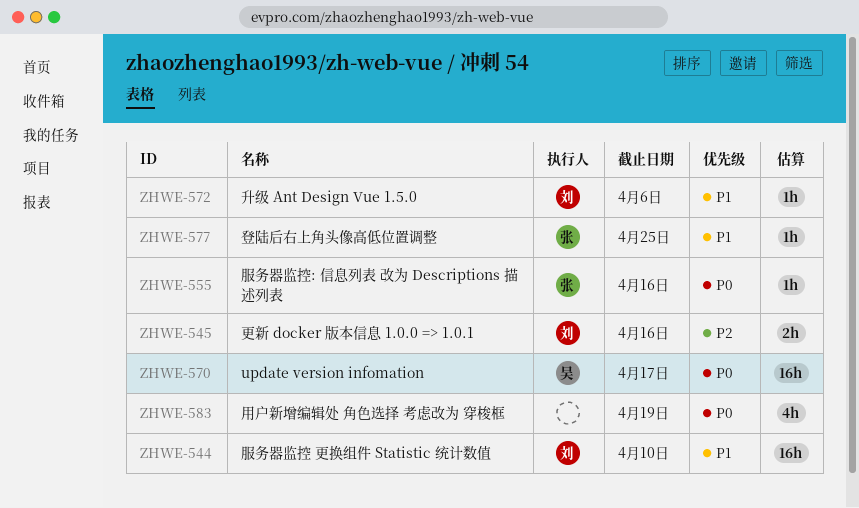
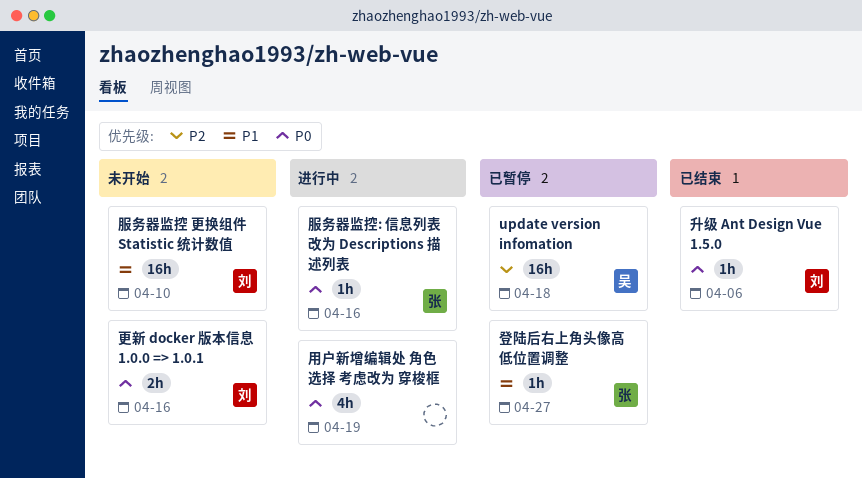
update version infomation, priority: P0 -> P2
update version infomation, due: Apr 17 -> Apr 18
升级 Ant Design Vue 1.5.0, priority: P1 -> P0
更新 docker 版本信息 1.0.0 => 1.0.1, priority: P2 -> P0
登陆后右上角头像高低位置调整, due: Apr 25 -> Apr 27

